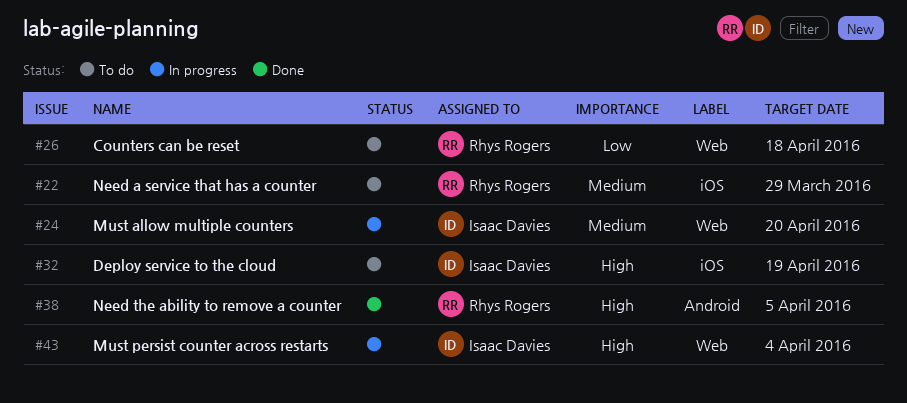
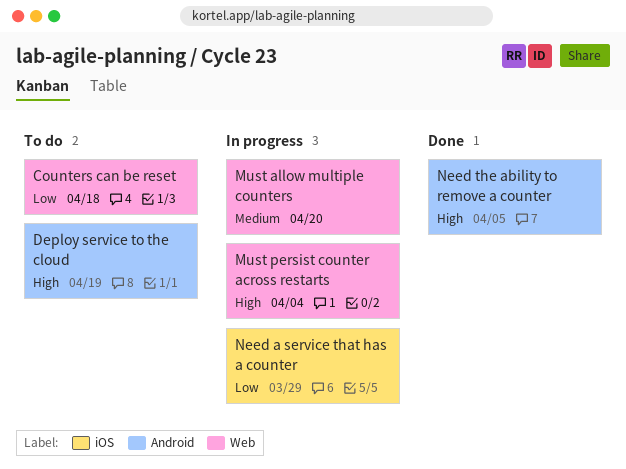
Deploy service to the cloud, label: iOS -> Android
Need a service that has a counter, status: To do -> In progress
Need a service that has a counter, priority: Medium -> Low

